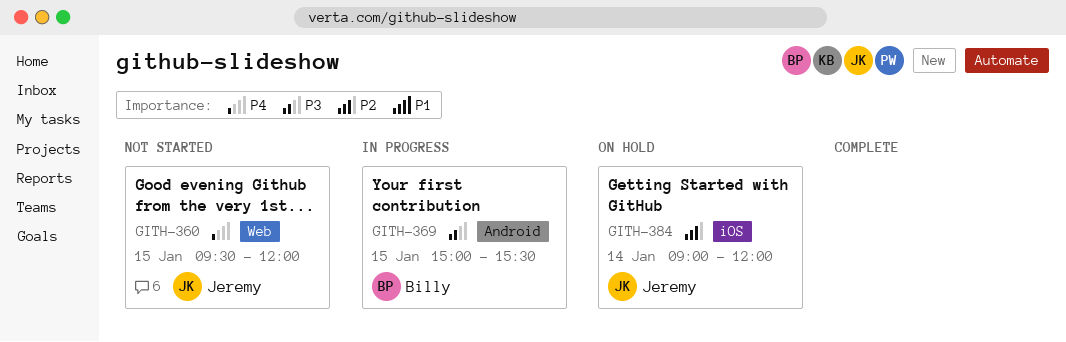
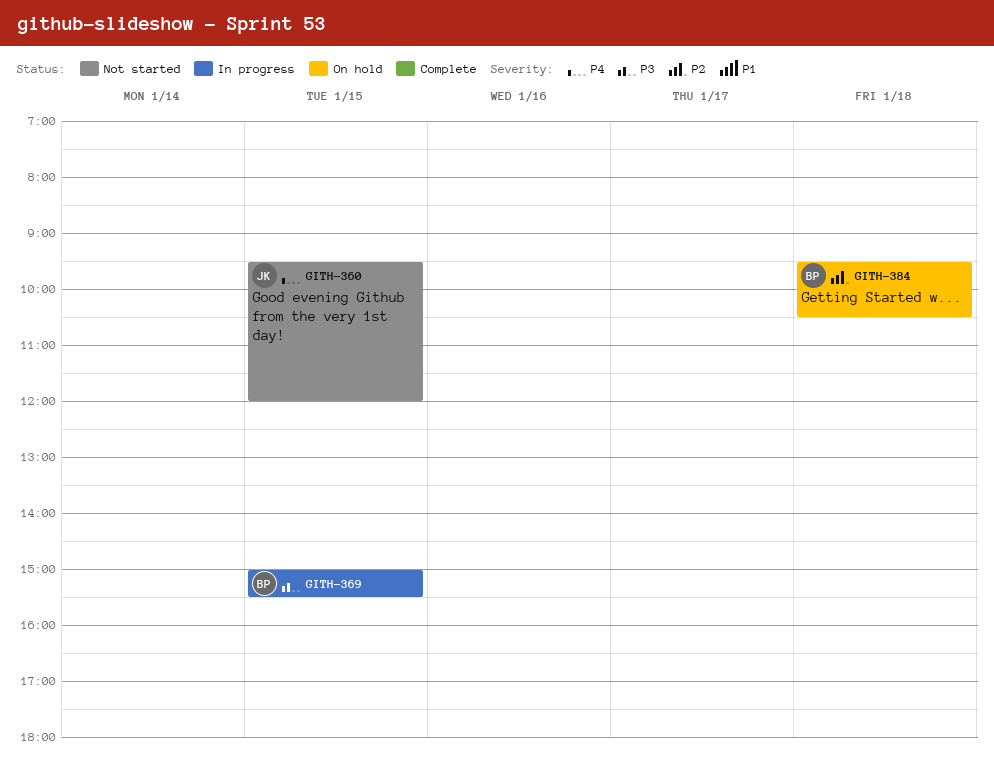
GITH-384, owner: Jeremy -> Billy
GITH-384, day: Jan 14 -> Jan 18
GITH-384, begins: 09:00 -> 09:30
GITH-384, ends: 12:00 -> 10:30

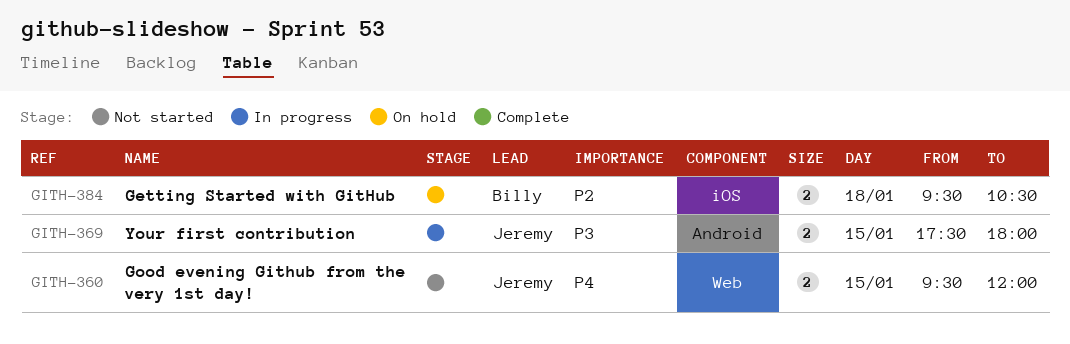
GITH-369, owner: Billy -> Jeremy
GITH-369, begins: 15:00 -> 17:30
GITH-369, ends: 15:30 -> 18:00

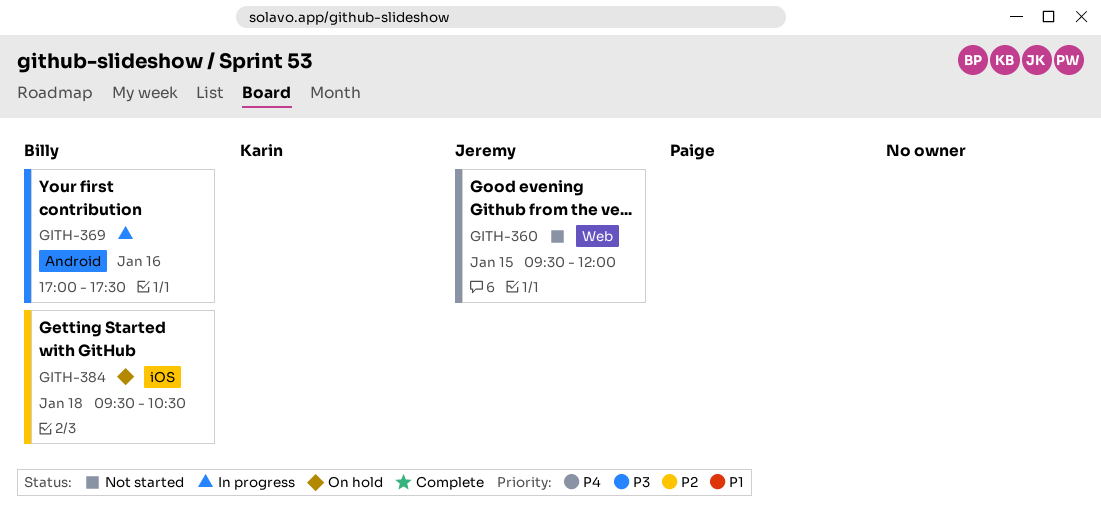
GITH-369, owner: Jeremy -> Billy
GITH-369, day: Jan 15 -> Jan 16
GITH-369, begins: 17:30 -> 17:00
GITH-369, ends: 18:00 -> 17:30

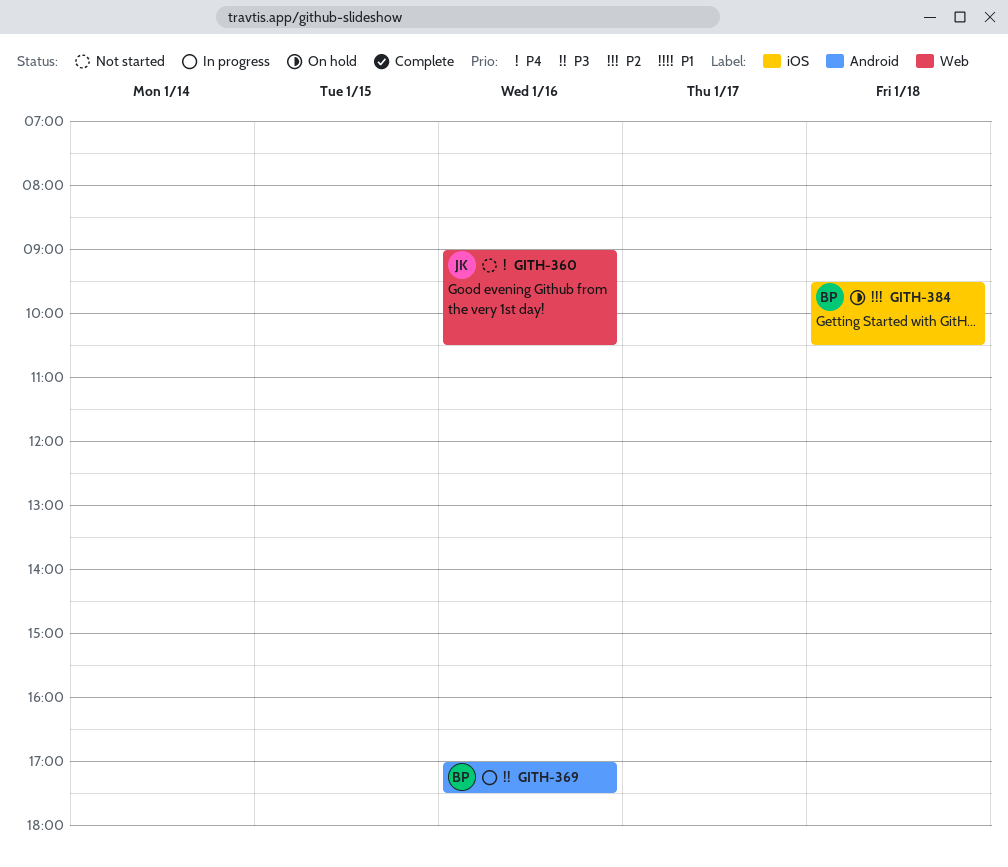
GITH-360, day: Jan 15 -> Jan 16
GITH-360, begins: 09:30 -> 09:00
GITH-360, ends: 12:00 -> 10:30

